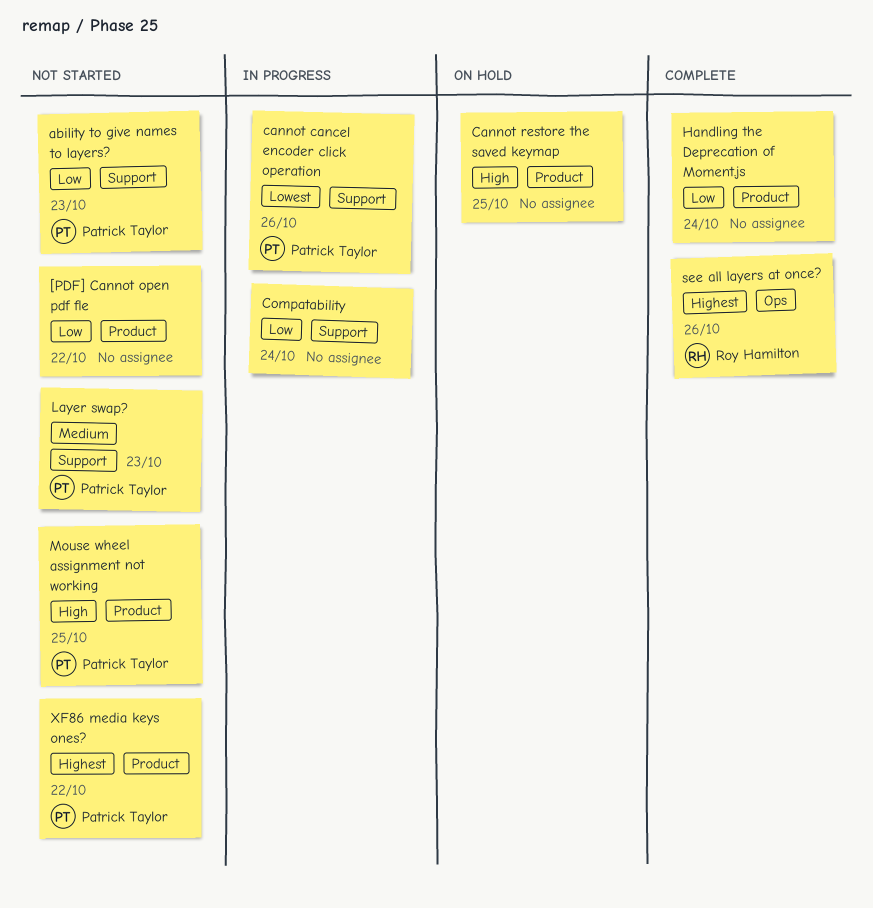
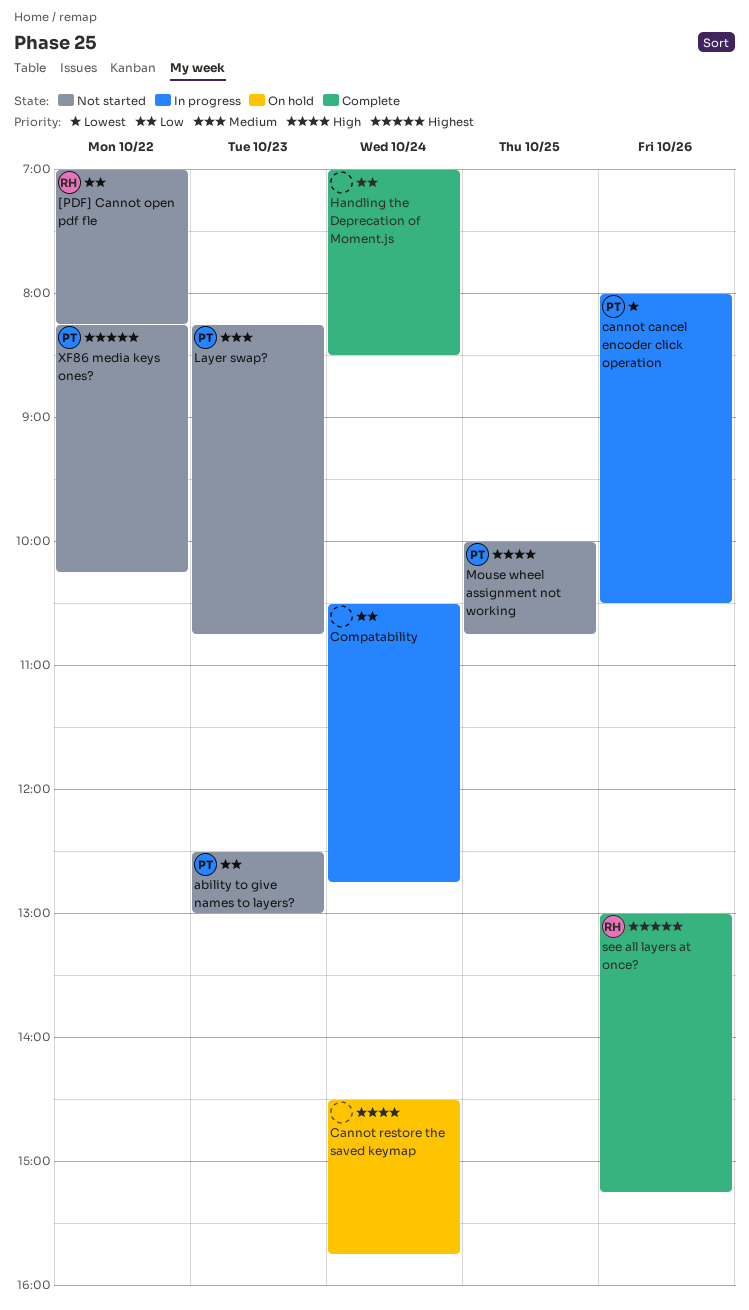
[PDF] Cannot open pdf fle, owner: none -> Roy Hamilton
Cannot restore the saved keymap, day: Oct 25 -> Oct 24

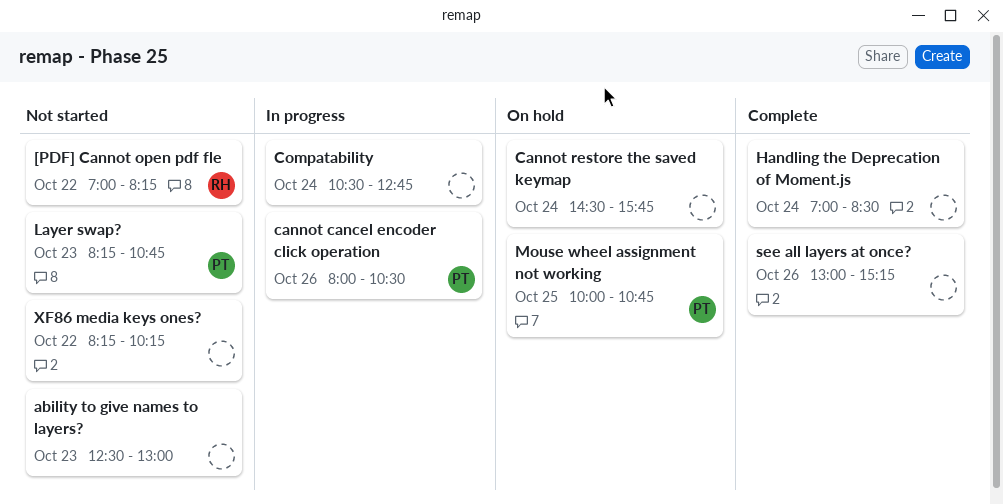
ability to give names to layers?, owner: PT -> none
Mouse wheel assignment not working, status: Not started -> On hold
see all layers at once?, owner: RH -> none
XF86 media keys ones?, owner: PT -> none

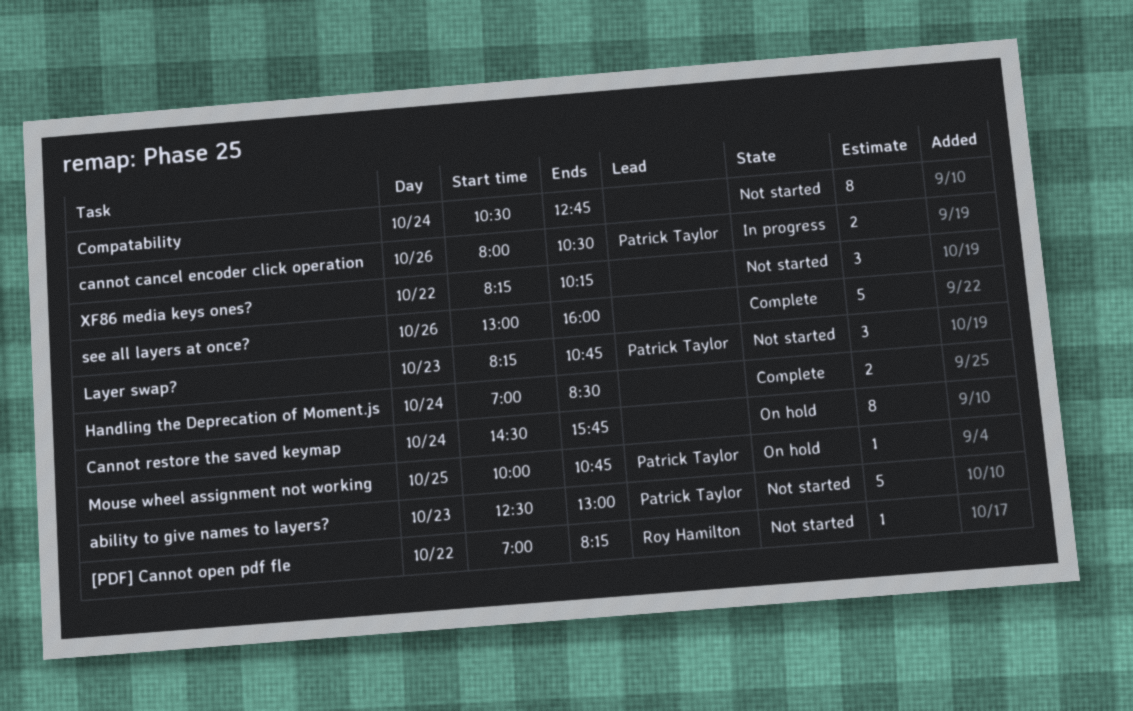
ability to give names to layers?, owner: none -> Patrick Taylor
Compatability, status: In progress -> Not started
see all layers at once?, ends: 15:15 -> 16:00

